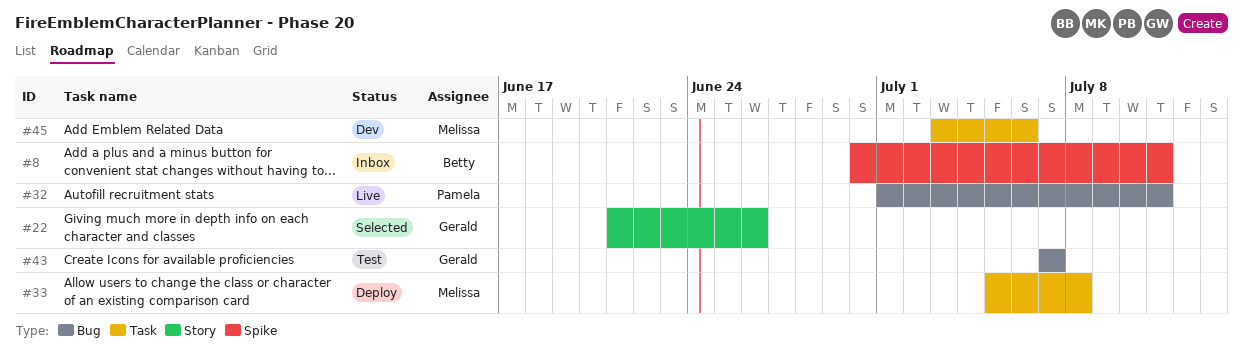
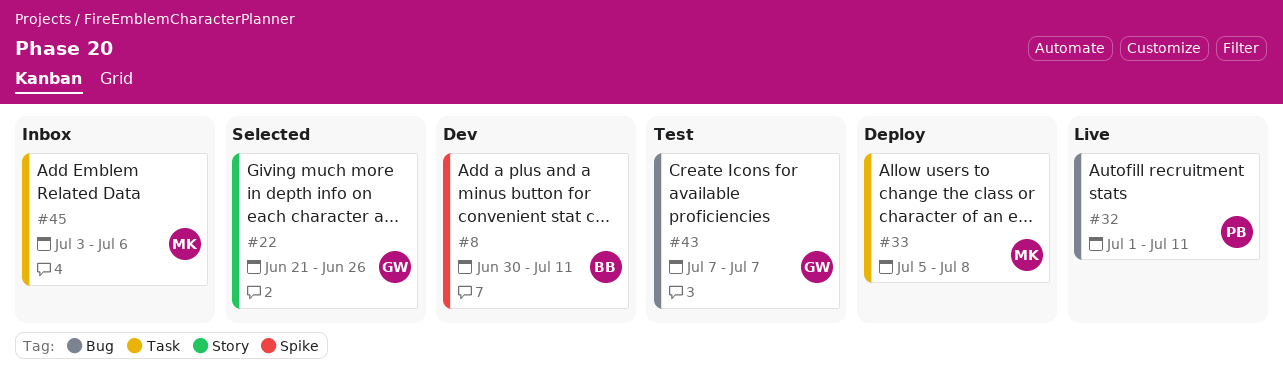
#8, status: Inbox -> Dev
#45, status: Dev -> Inbox

